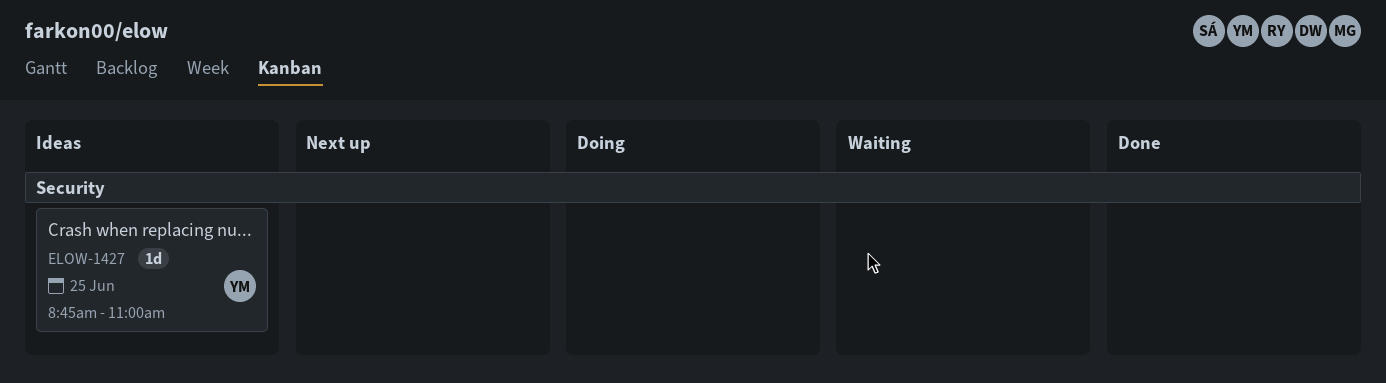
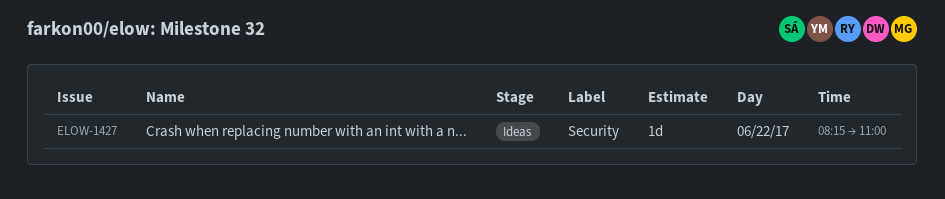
ELOW-1427, day: Jun 25 -> Jun 22
ELOW-1427, begins: 08:45 -> 08:15

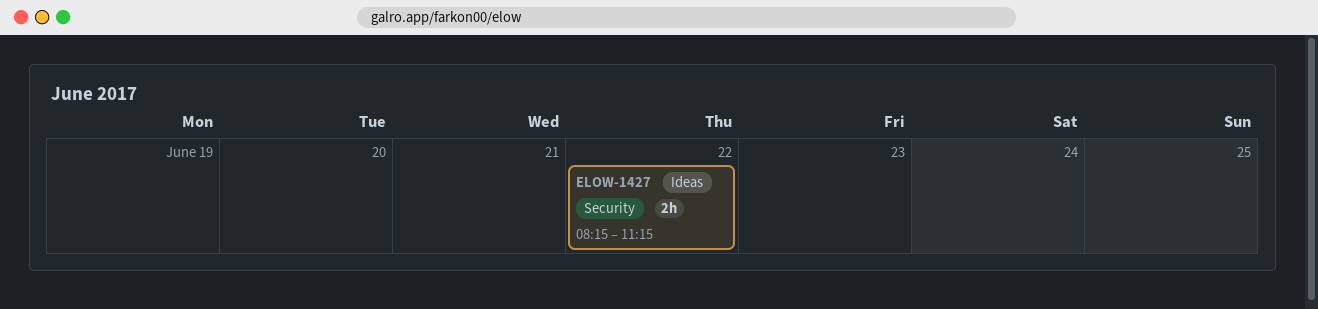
ELOW-1427, estimate: 1d -> 2h
ELOW-1427, ends: 11:00 -> 11:15

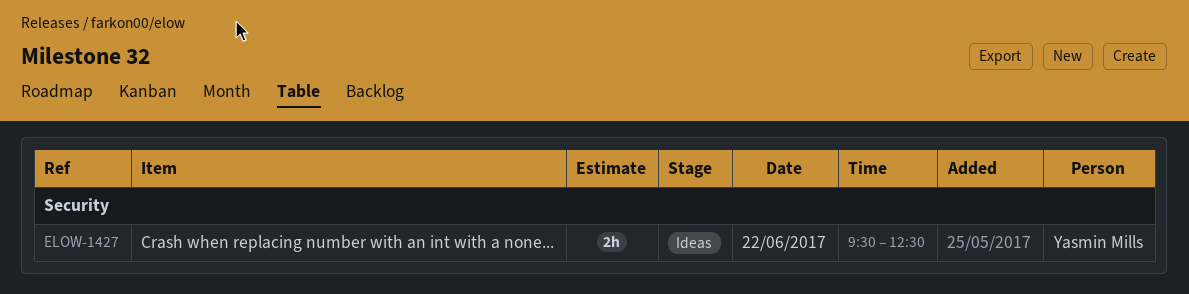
ELOW-1427, begins: 08:15 -> 09:30
ELOW-1427, ends: 11:15 -> 12:30

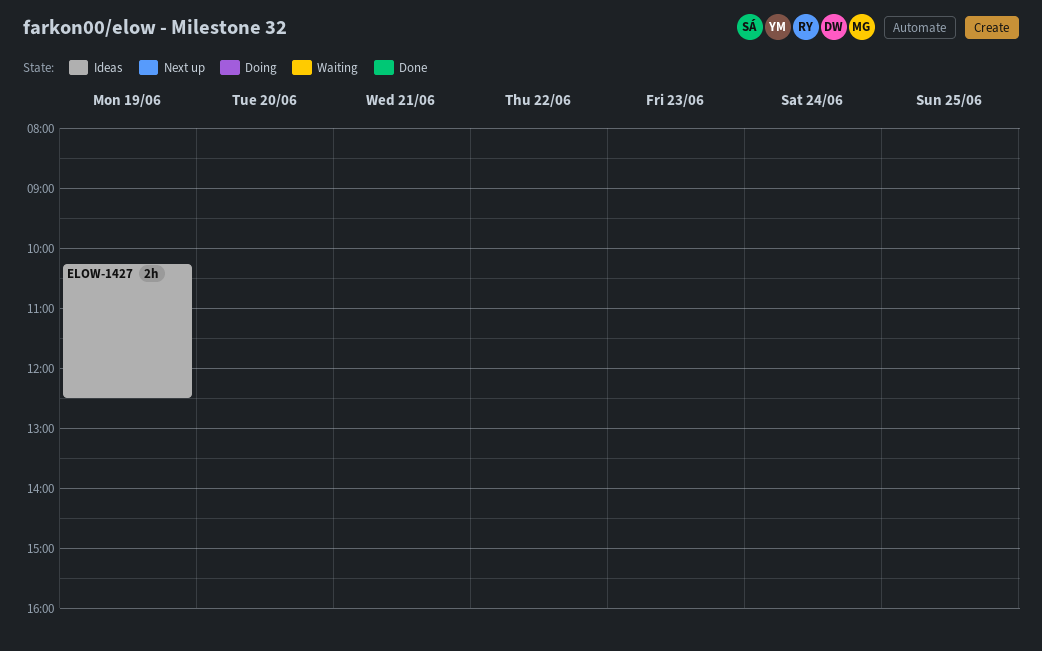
ELOW-1427, day: Jun 22 -> Jun 19
ELOW-1427, begins: 09:30 -> 10:15

